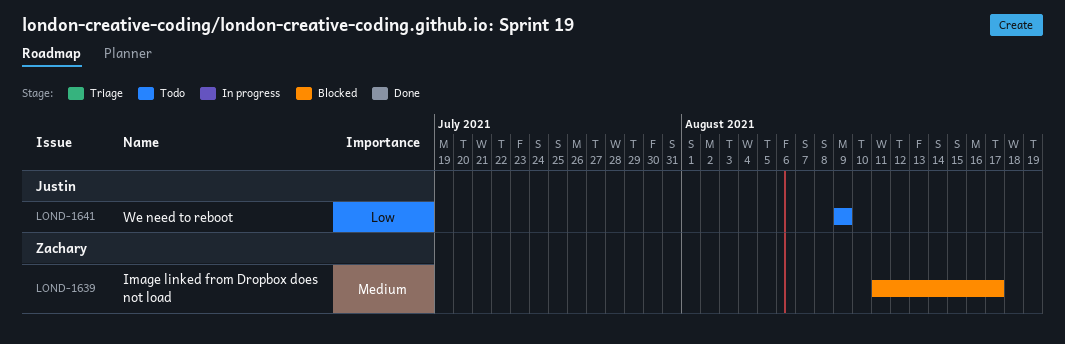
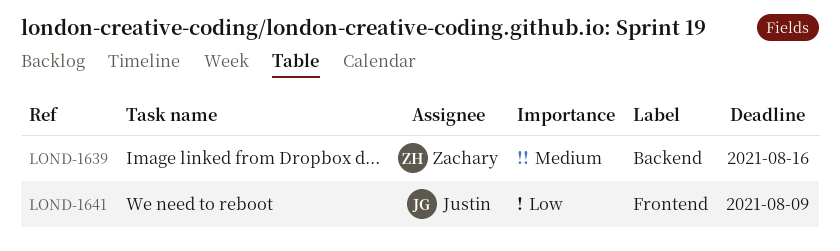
LOND-1639, due: Aug 17 -> Aug 16

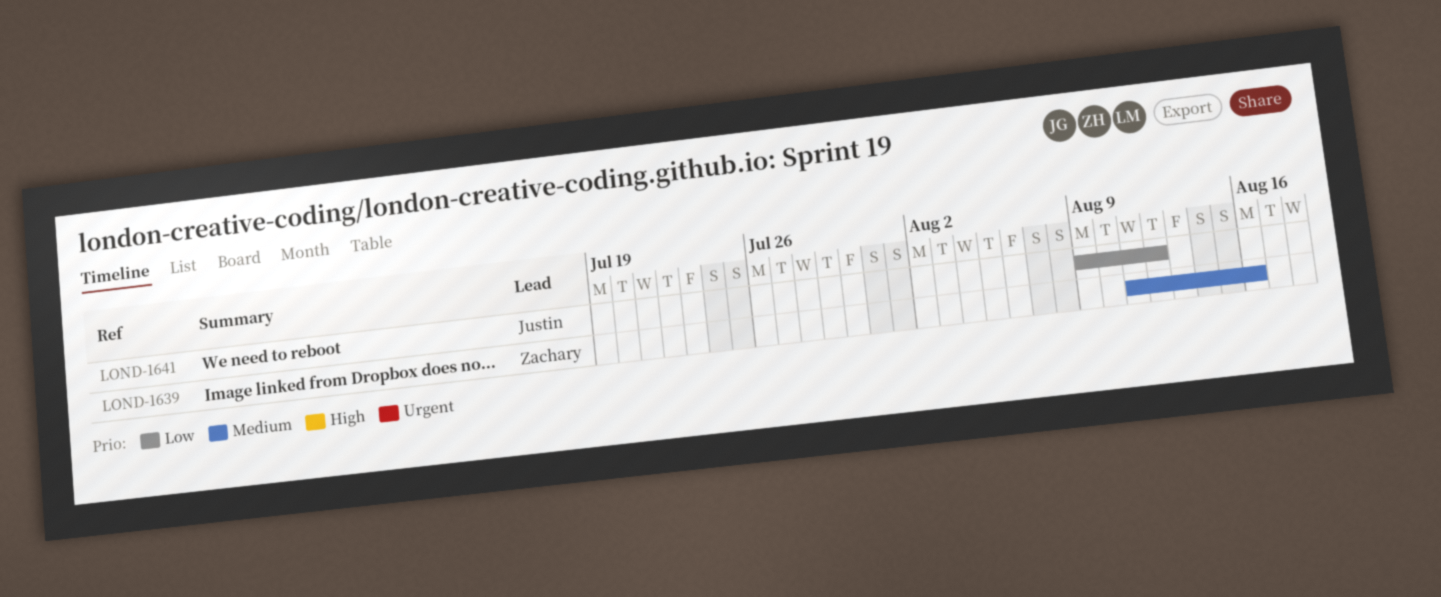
LOND-1641, due: Aug 9 -> Aug 12

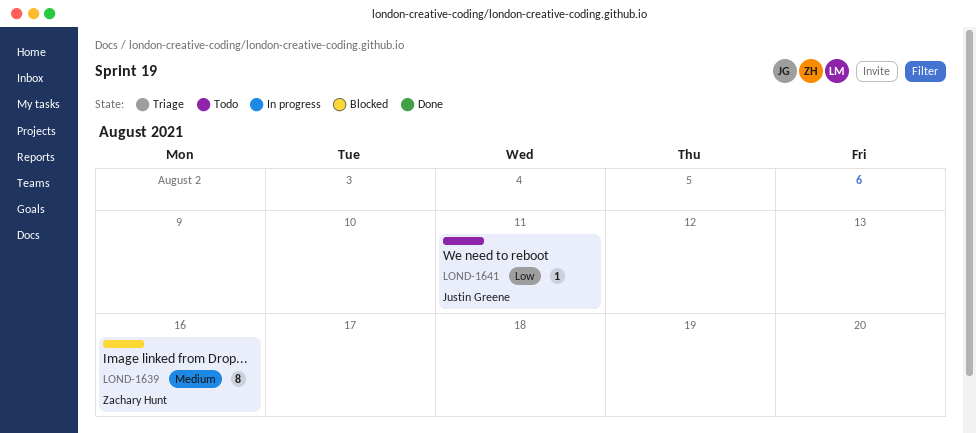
LOND-1641, due: Aug 12 -> Aug 11

